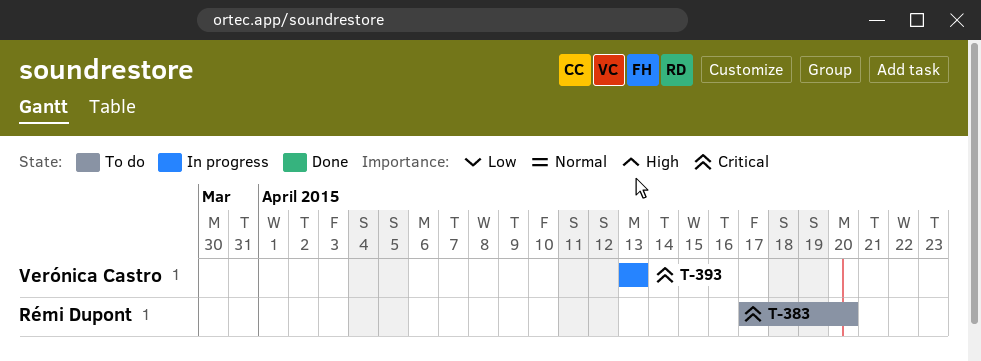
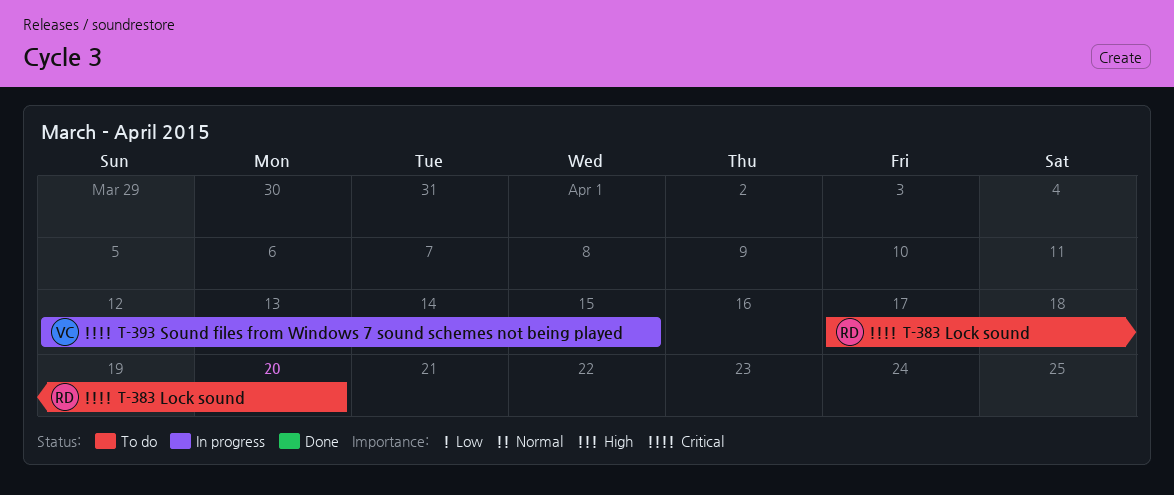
T-393, start: Apr 13 -> Apr 12
T-393, due: Apr 13 -> Apr 15

